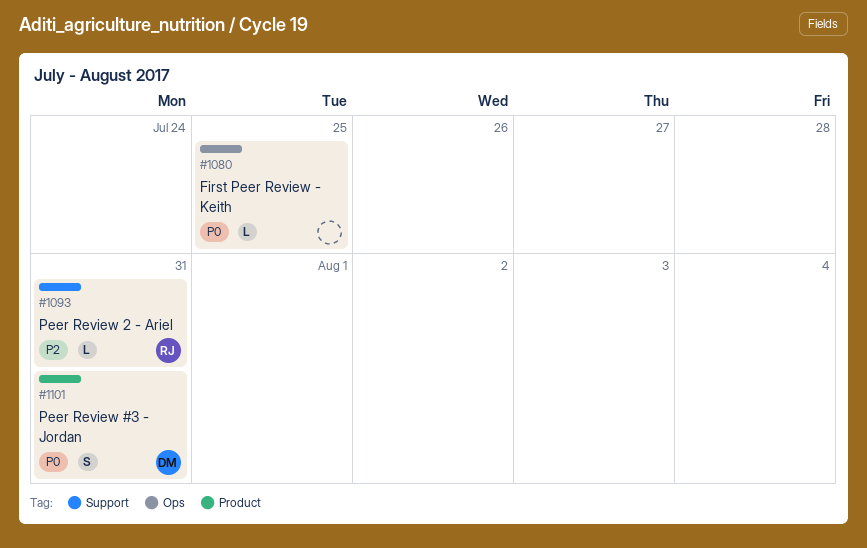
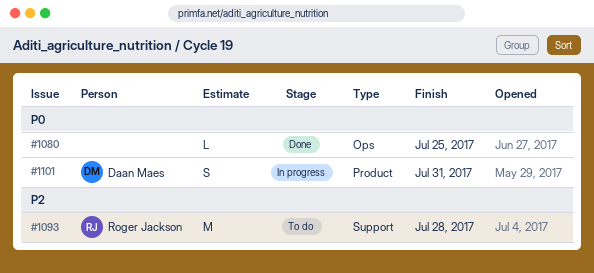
#1093, estimate: L -> M
#1093, due: Jul 31 -> Jul 28

